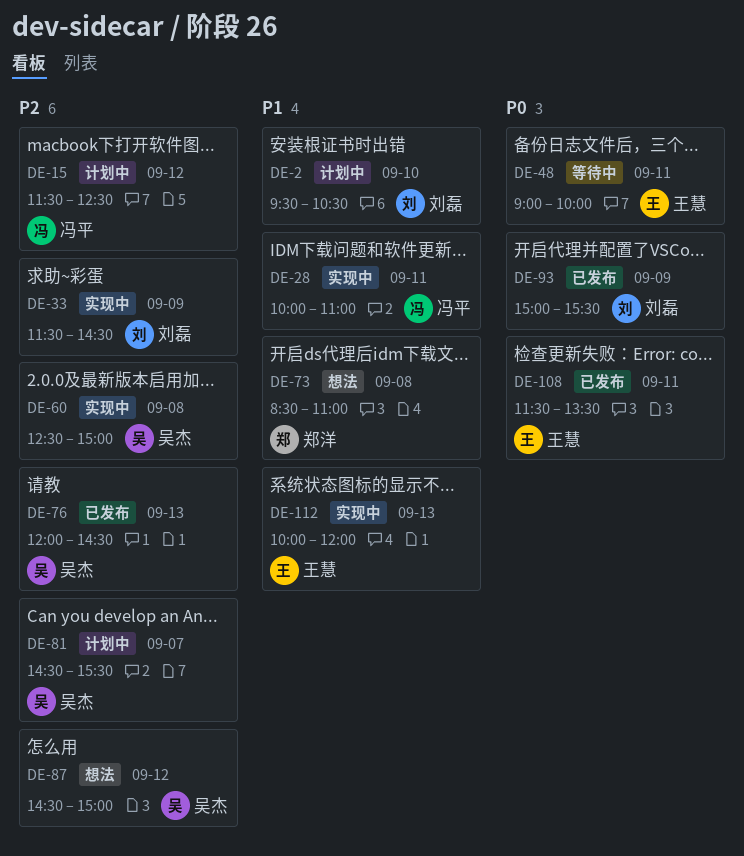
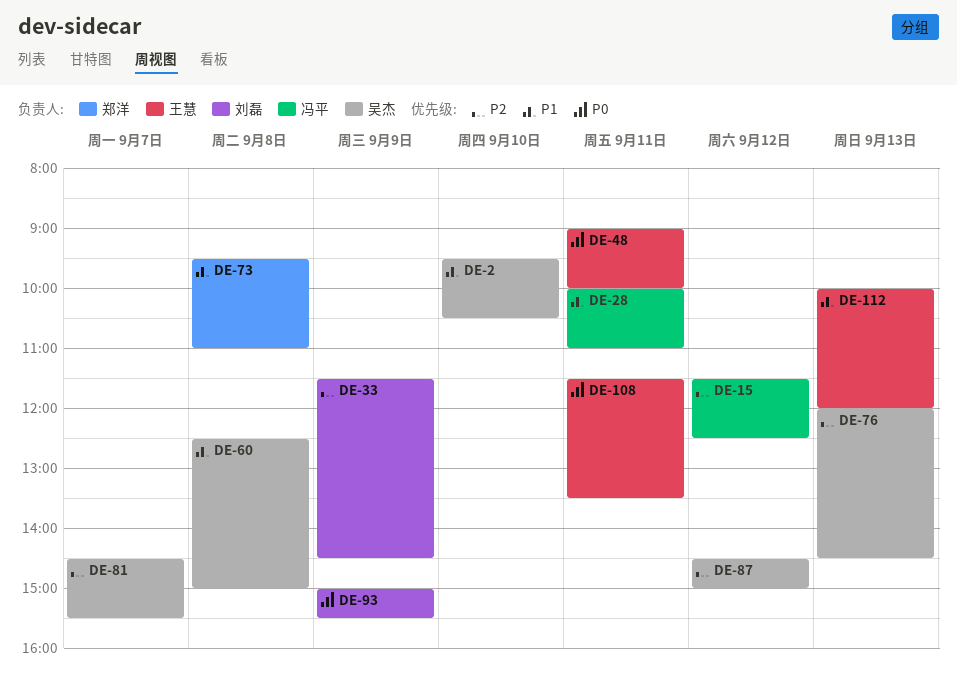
DE-2, owner: 刘磊 -> 吴杰
DE-60, priority: P2 -> P1
DE-73, begins: 08:30 -> 09:30

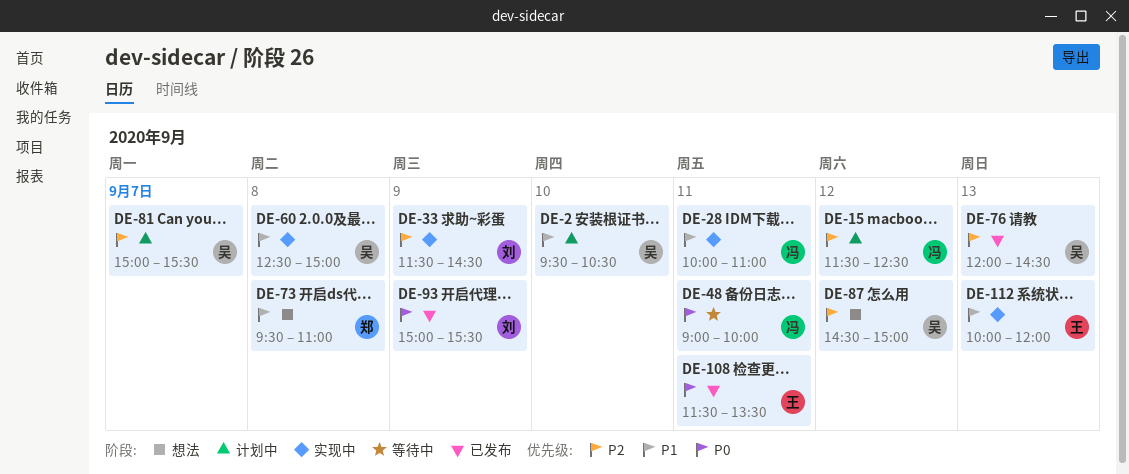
DE-48, owner: 王慧 -> 冯平
DE-81, begins: 14:30 -> 15:00

